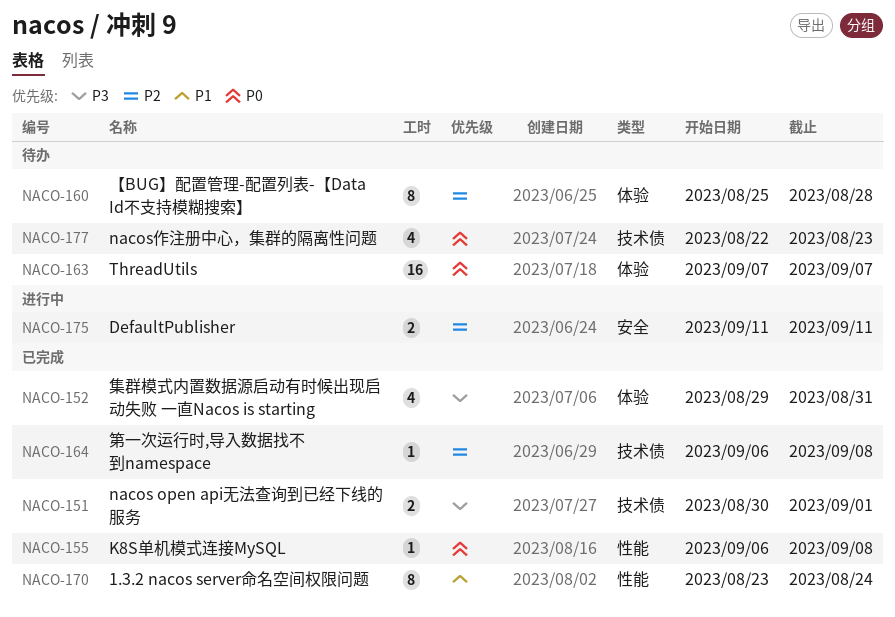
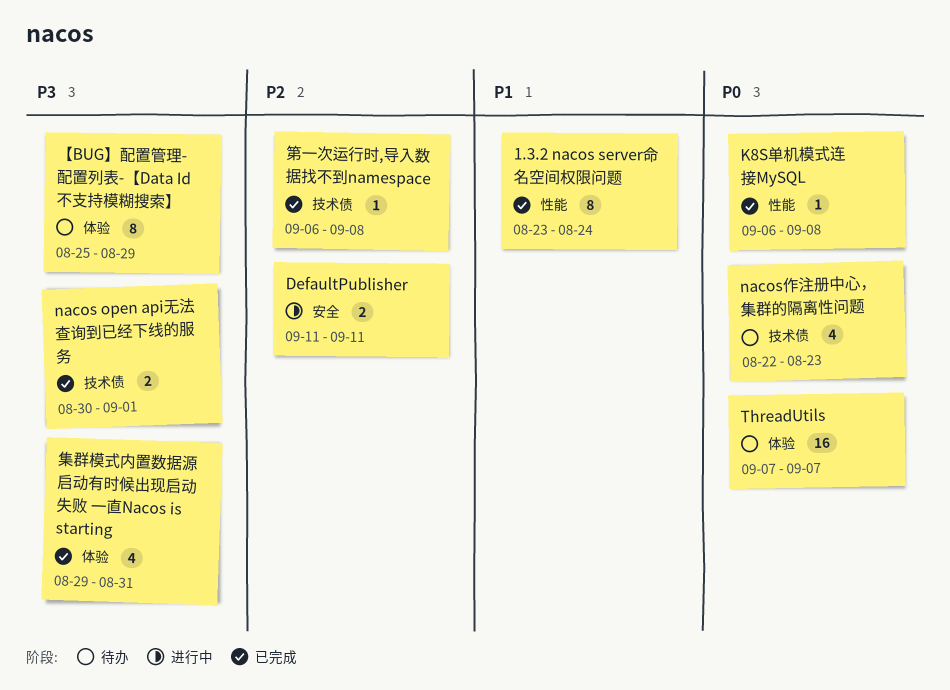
【BUG】配置管理-配置列表-【Data Id不支持模糊搜索】, priority: P2 -> P3
【BUG】配置管理-配置列表-【Data Id不支持模糊搜索】, due: Aug 28 -> Aug 29

